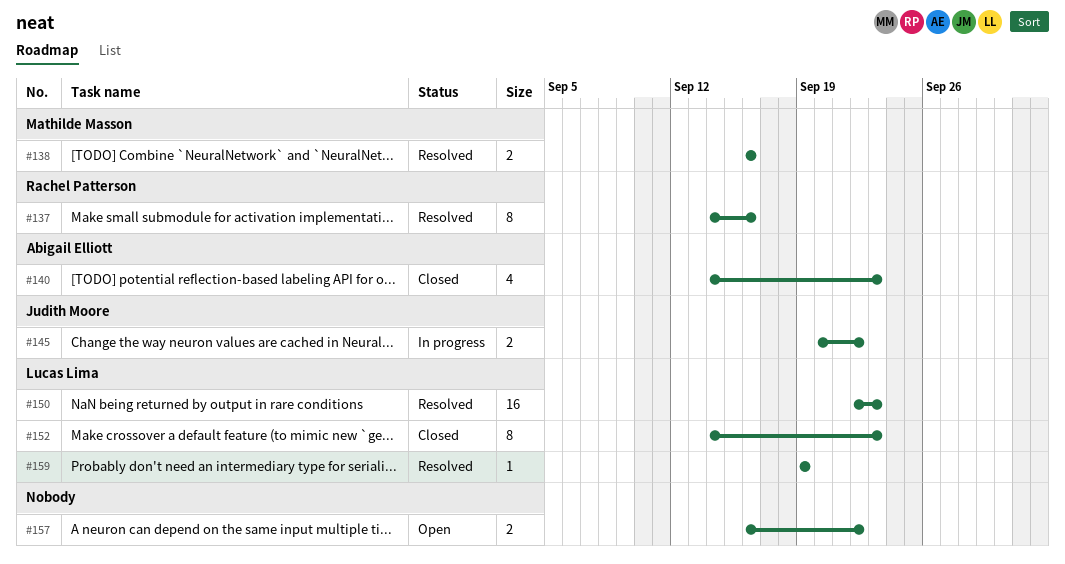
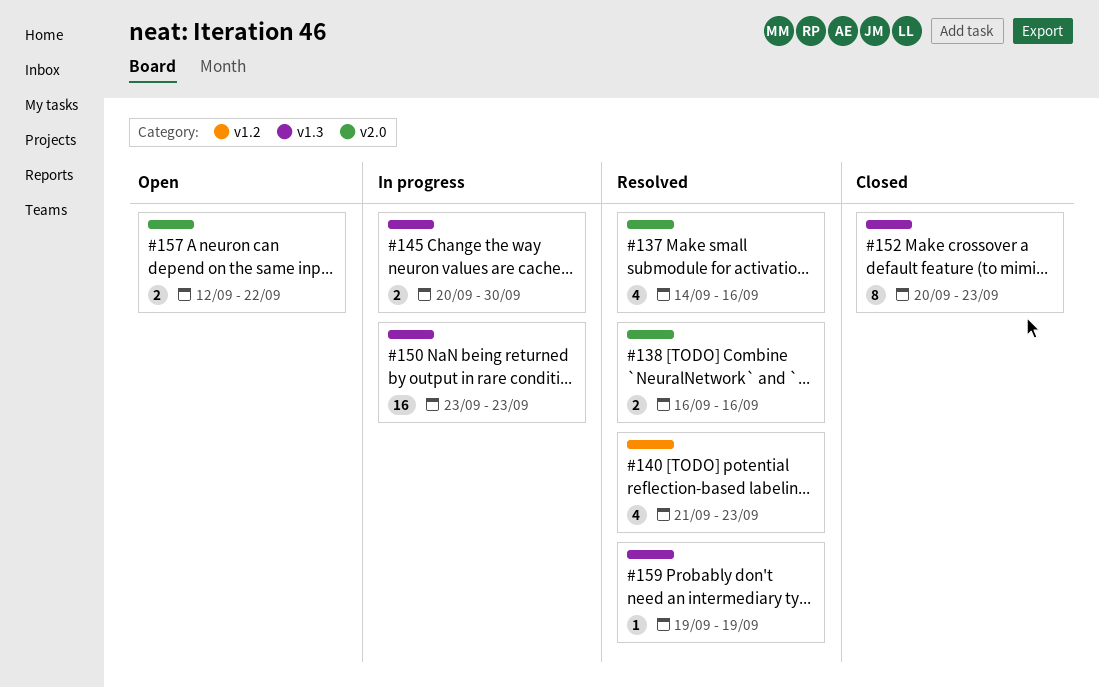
#137, estimate: 8 -> 4
#140, status: Closed -> Resolved
#140, start: Sep 14 -> Sep 21
#145, due: Sep 22 -> Sep 30
#150, status: Resolved -> In progress
#150, start: Sep 22 -> Sep 23
#152, start: Sep 14 -> Sep 20
#157, start: Sep 16 -> Sep 12

